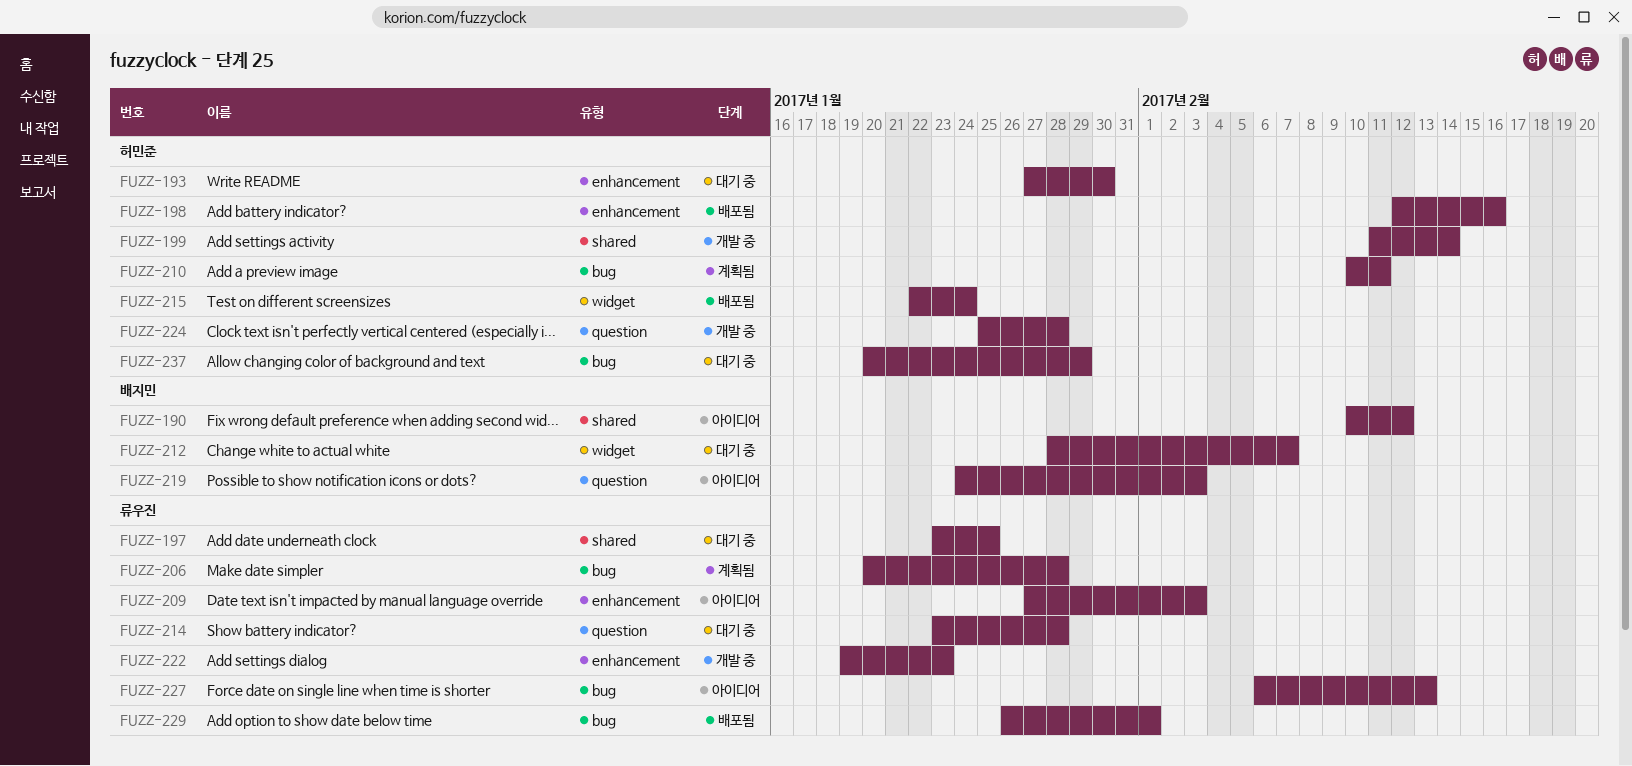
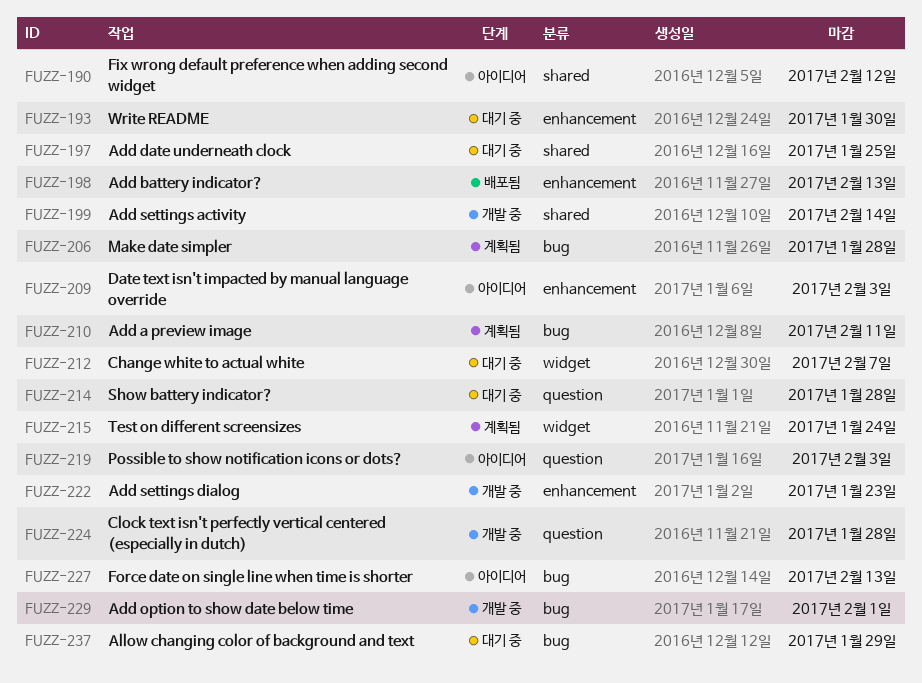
FUZZ-198, due: Feb 16 -> Feb 13
FUZZ-215, status: 배포됨 -> 계획됨
FUZZ-229, status: 배포됨 -> 개발 중

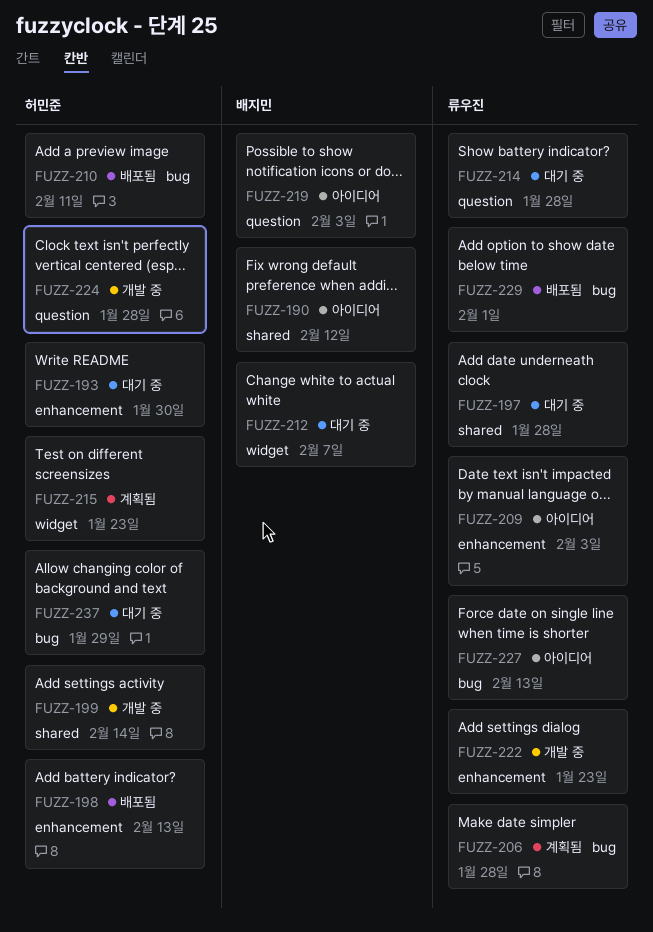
FUZZ-197, due: Jan 25 -> Jan 28
FUZZ-210, status: 계획됨 -> 배포됨
FUZZ-215, due: Jan 24 -> Jan 23
FUZZ-229, status: 개발 중 -> 배포됨

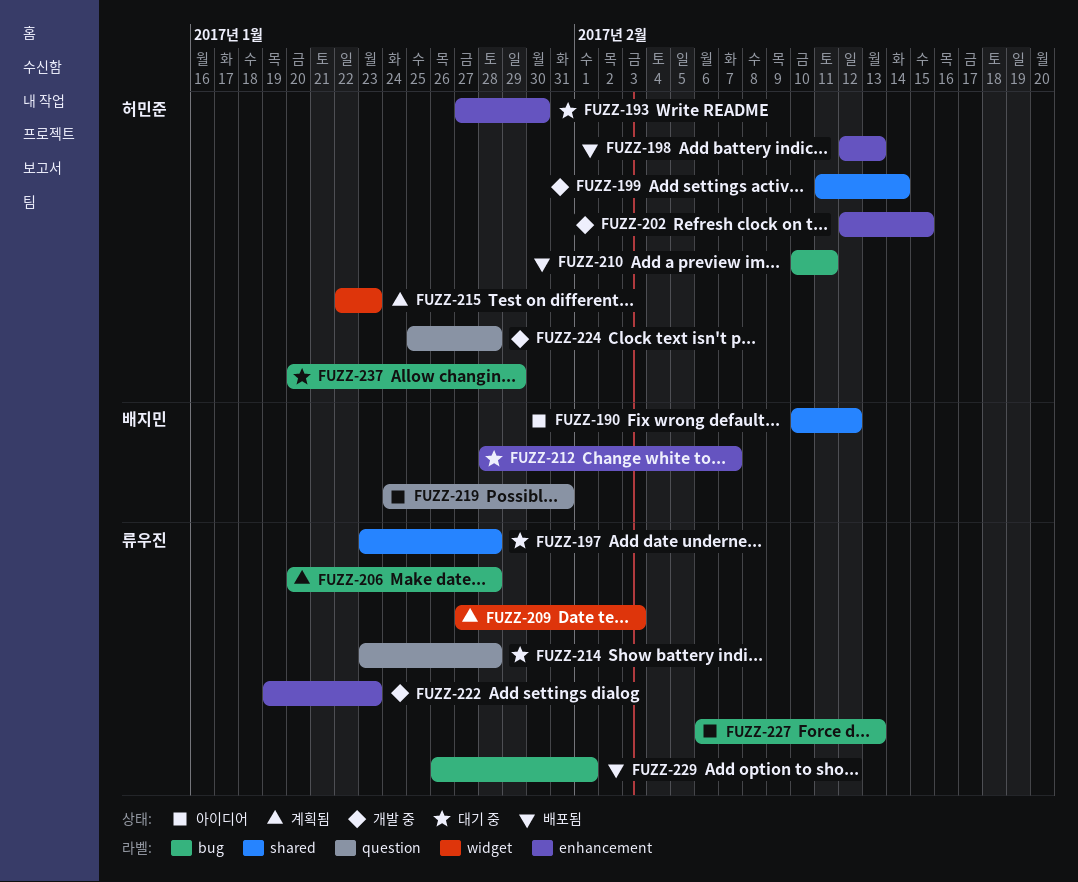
FUZZ-202: none -> present
FUZZ-209, status: 아이디어 -> 계획됨
FUZZ-209, label: enhancement -> widget
FUZZ-212, label: widget -> enhancement
FUZZ-219, due: Feb 3 -> Jan 31

